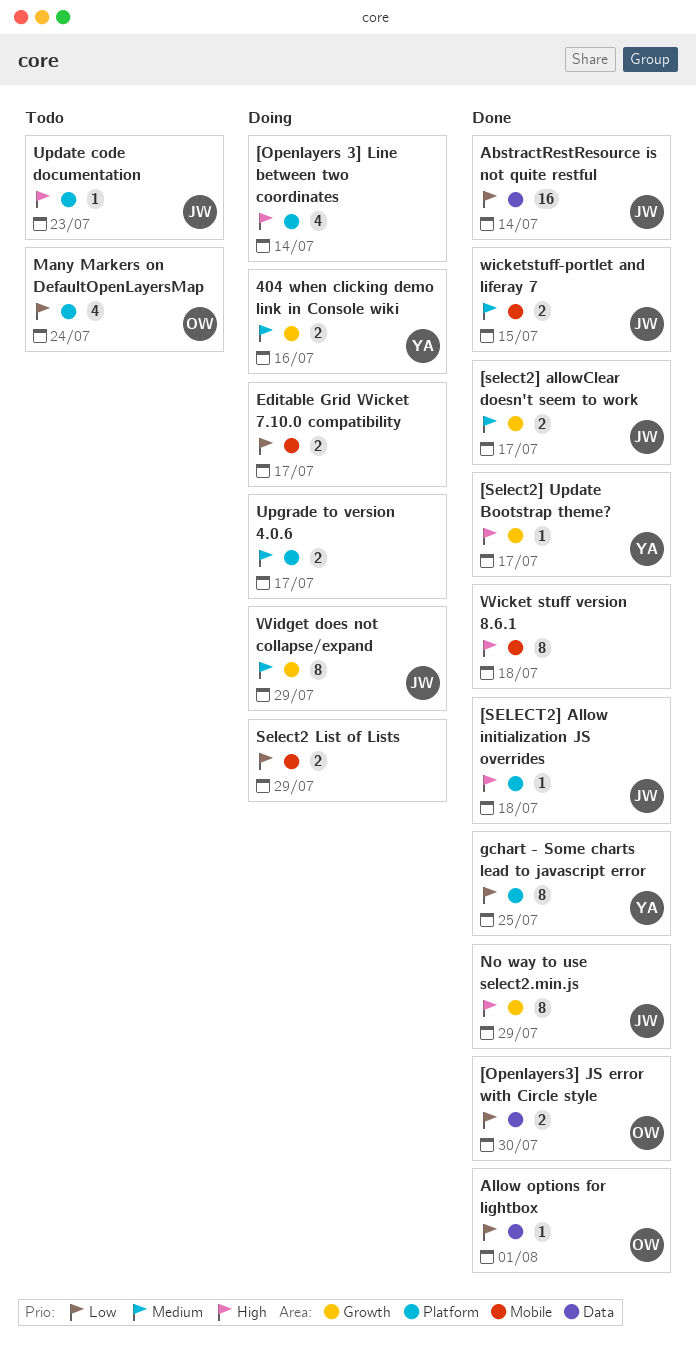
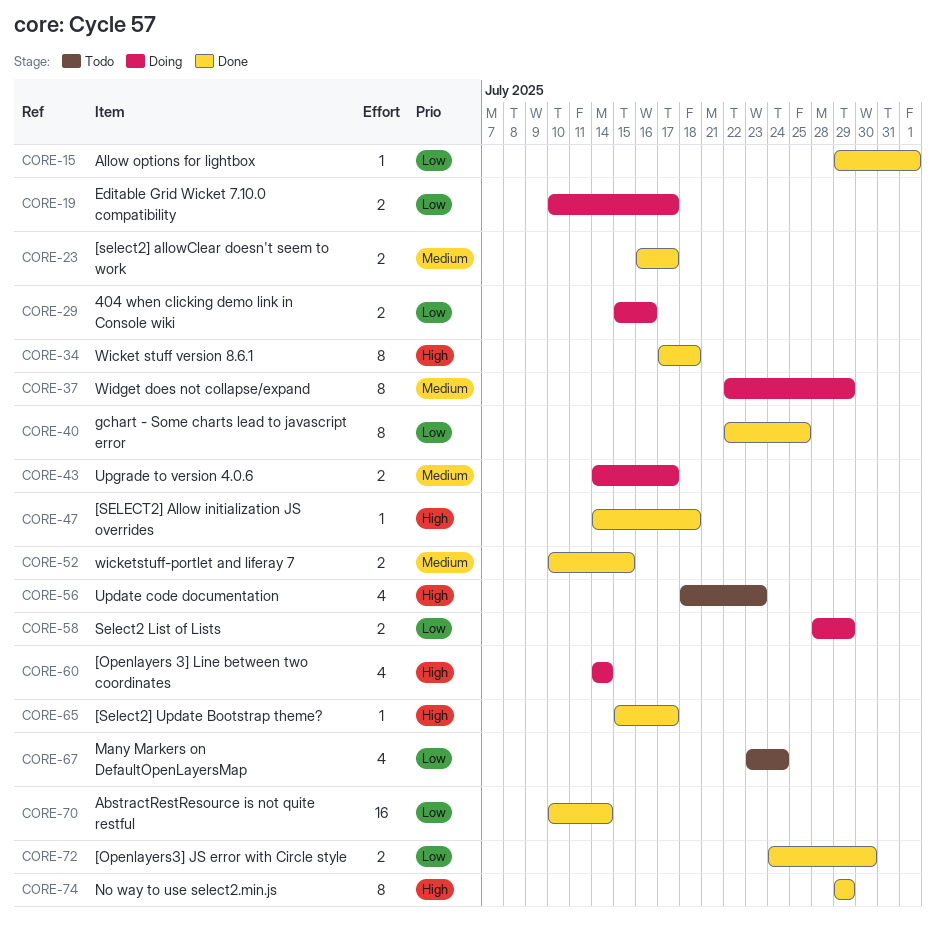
404 when clicking demo link in Console wiki, priority: Medium -> Low
Update code documentation, estimate: 1 -> 4

